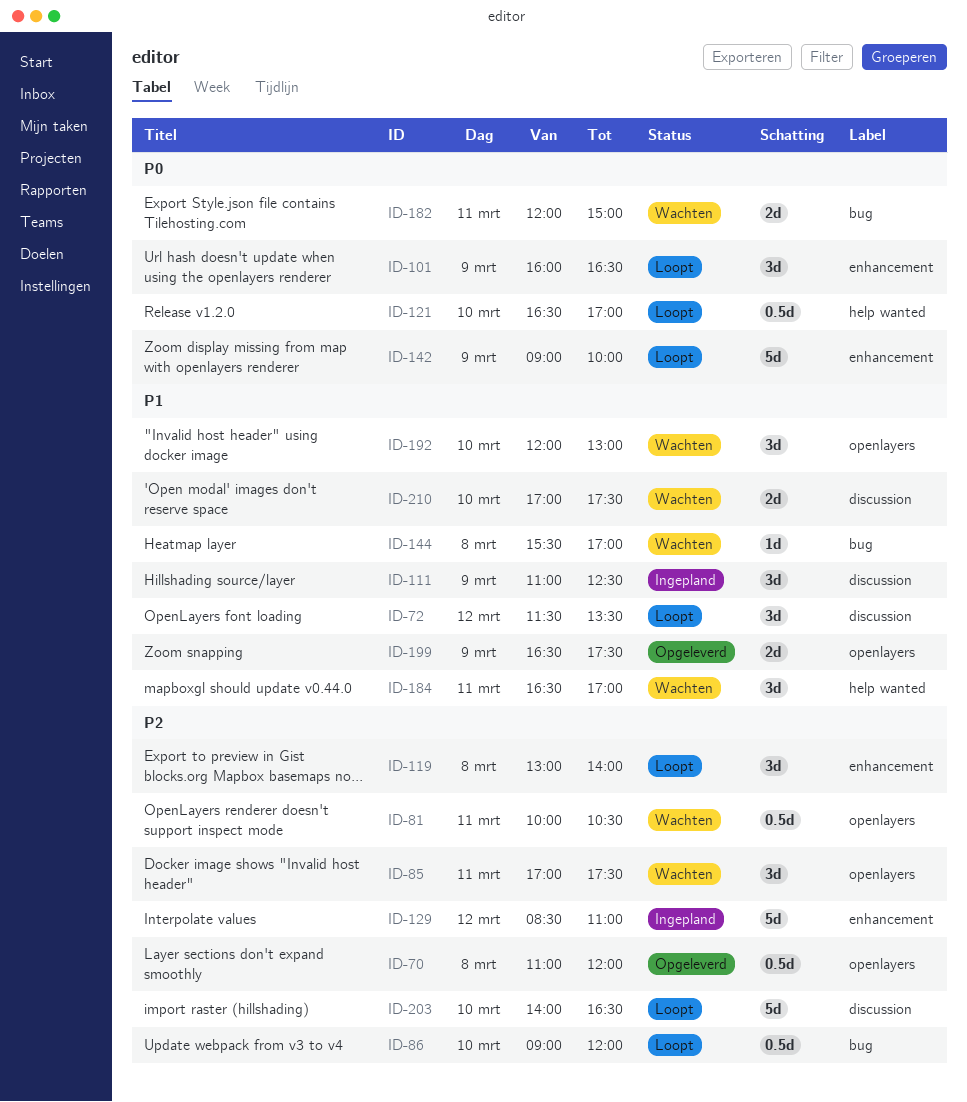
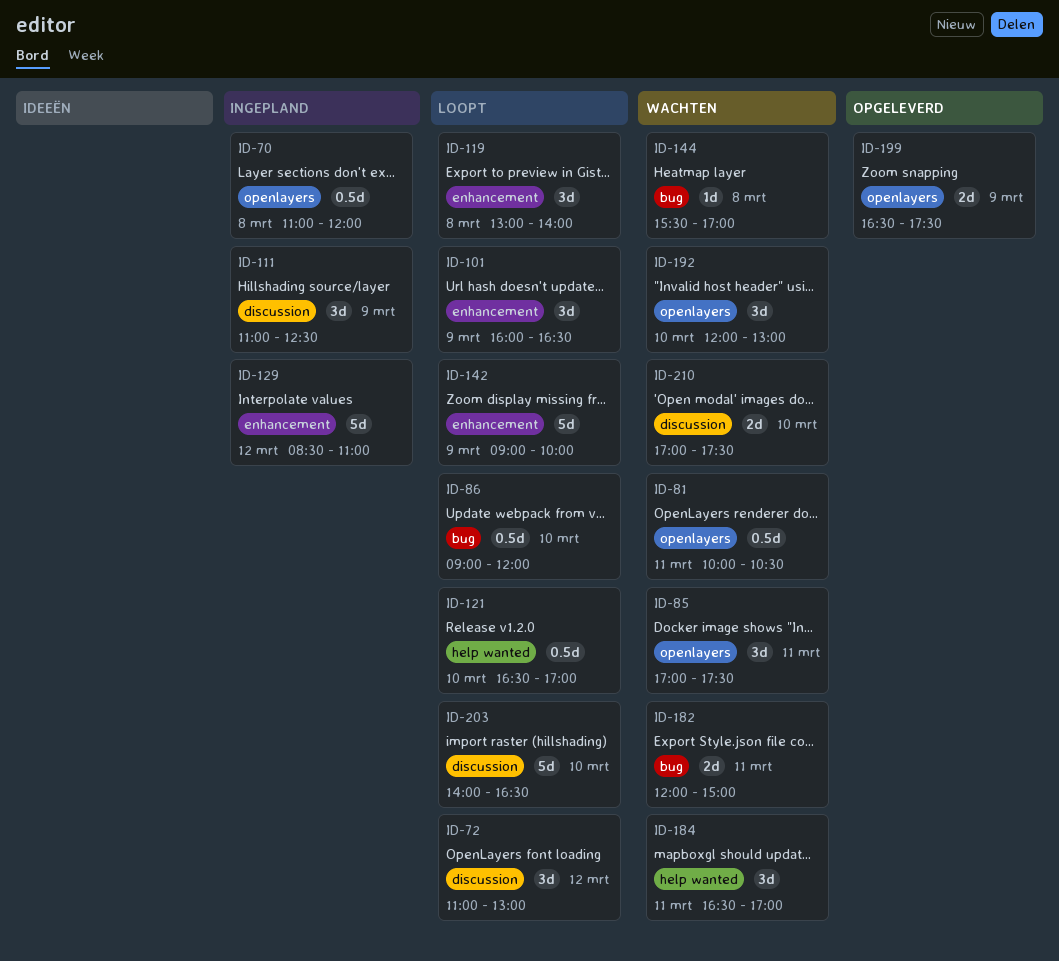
ID-70, status: Opgeleverd -> Ingepland
ID-72, begins: 11:30 -> 11:00
ID-72, ends: 13:30 -> 13:00

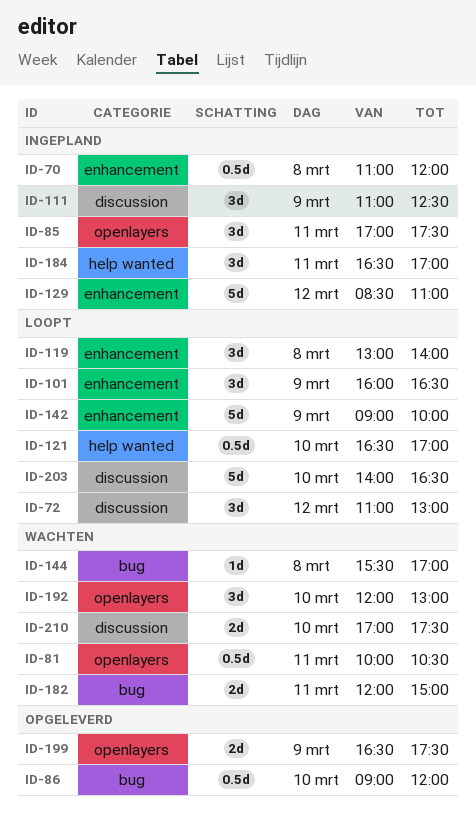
ID-70, label: openlayers -> enhancement
ID-85, status: Wachten -> Ingepland
ID-86, status: Loopt -> Opgeleverd
ID-184, status: Wachten -> Ingepland

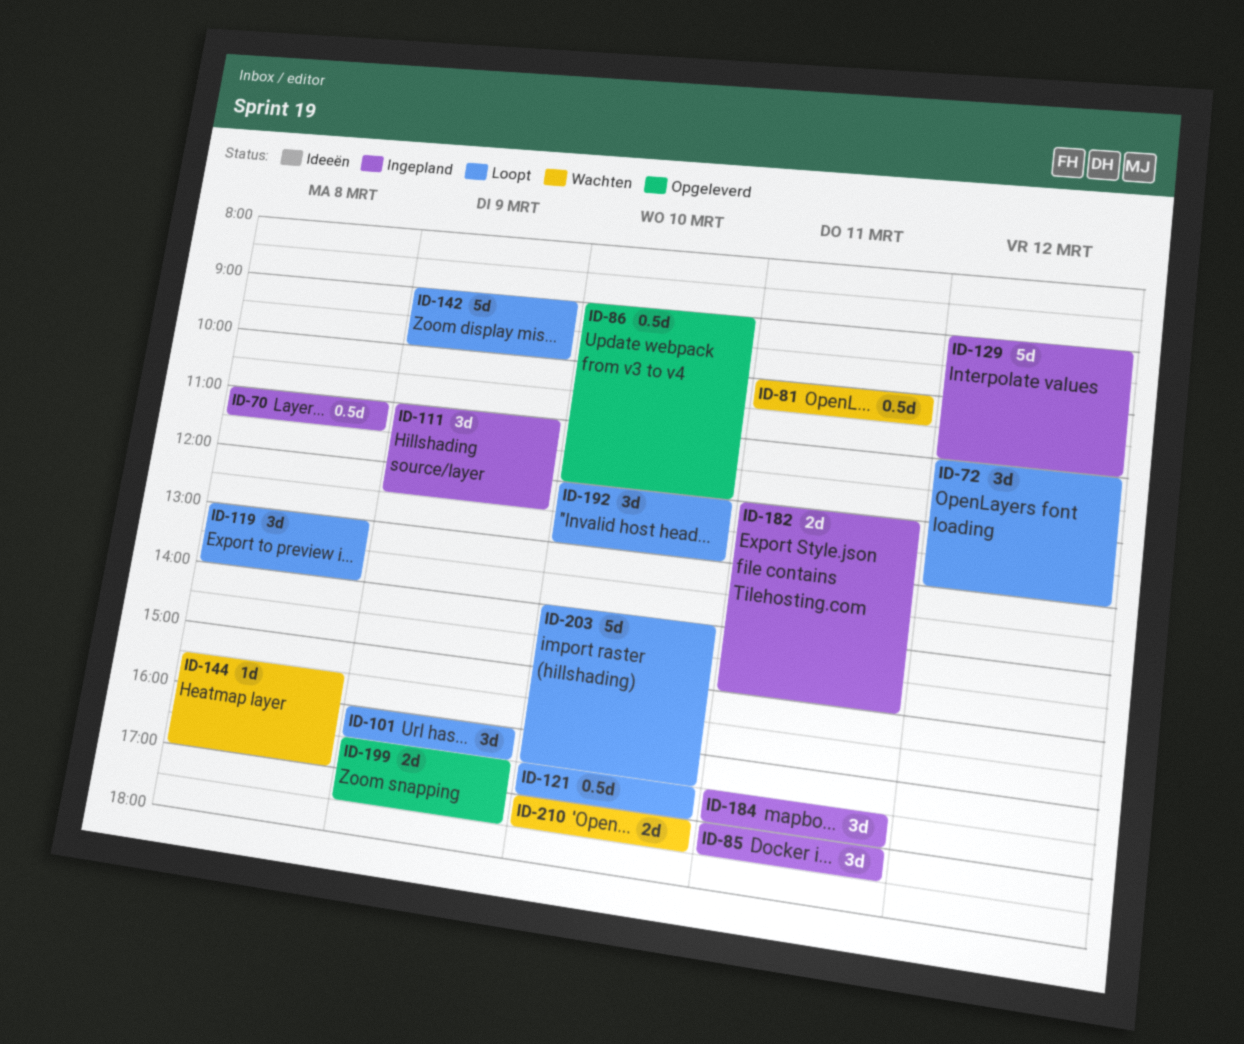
ID-70, ends: 12:00 -> 11:30
ID-129, begins: 08:30 -> 09:00
ID-182, status: Wachten -> Ingepland
ID-192, status: Wachten -> Loopt

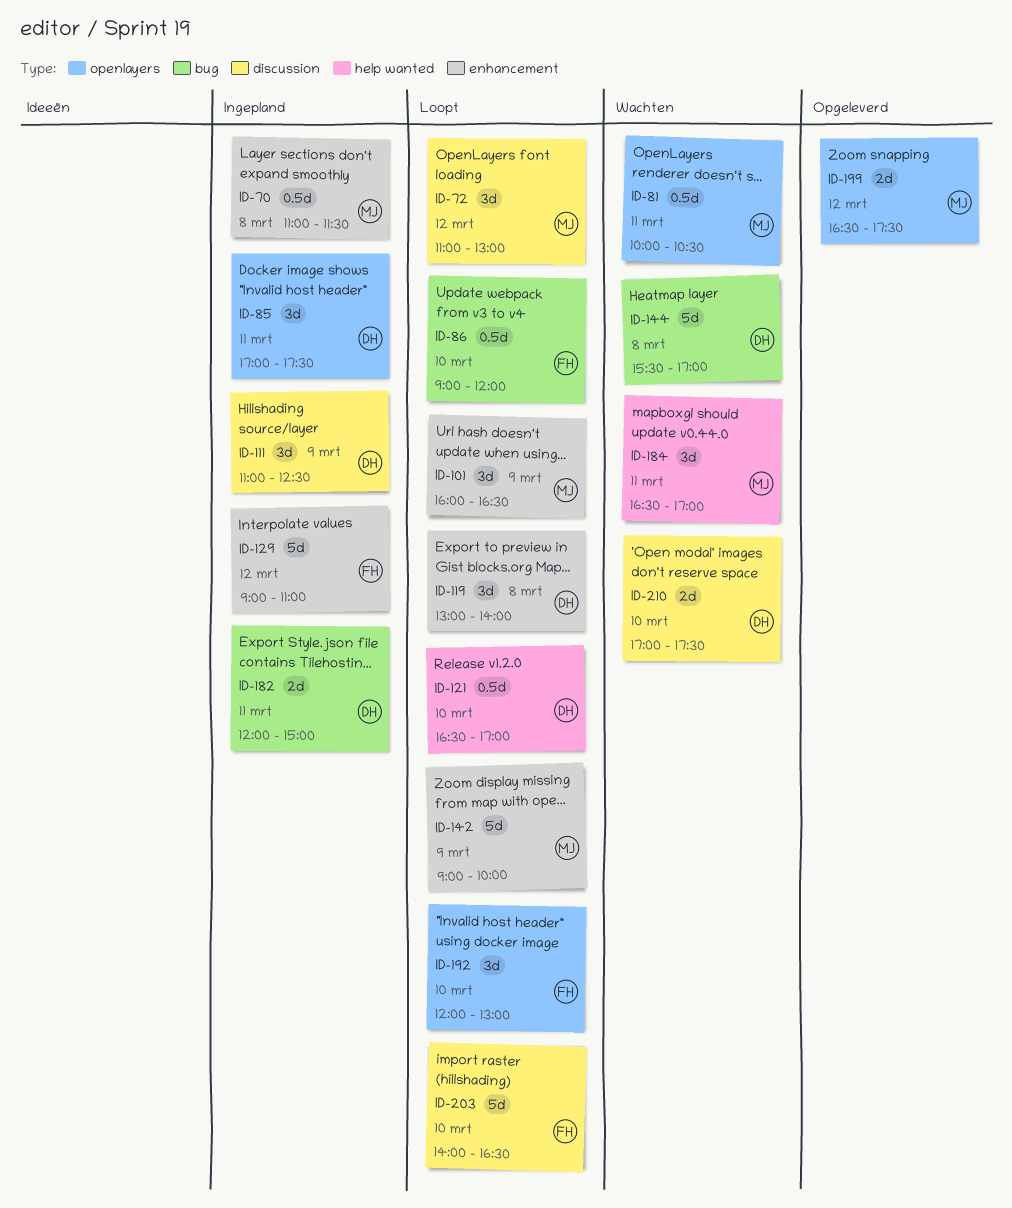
ID-86, status: Opgeleverd -> Loopt
ID-144, estimate: 1d -> 5d
ID-184, status: Ingepland -> Wachten
ID-199, day: Mar 9 -> Mar 12

